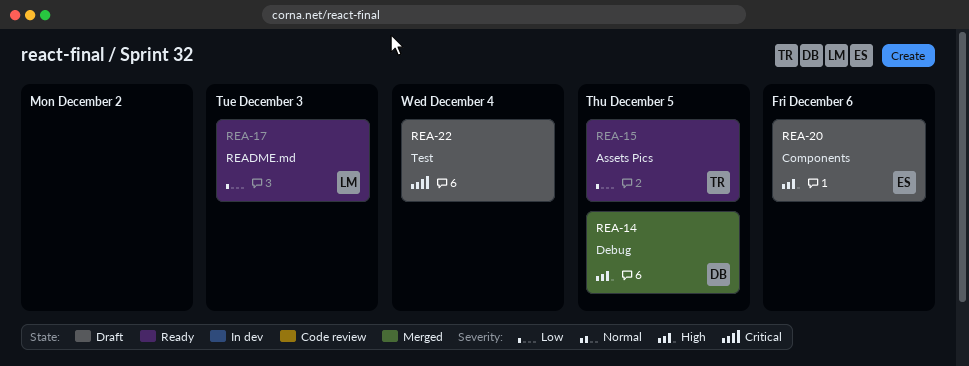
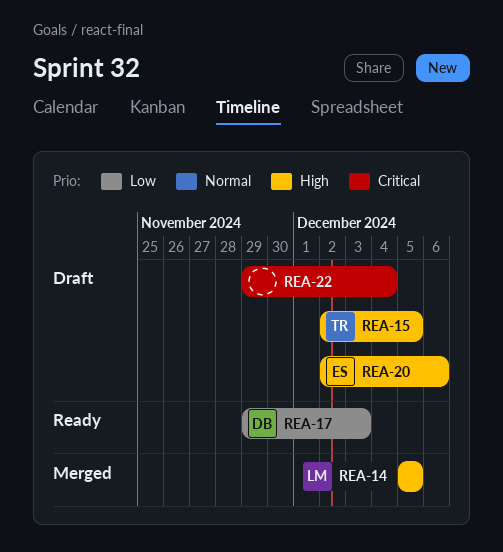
REA-14, owner: DB -> LM
REA-15, status: Ready -> Draft
REA-15, priority: Low -> High
REA-17, owner: LM -> DB

